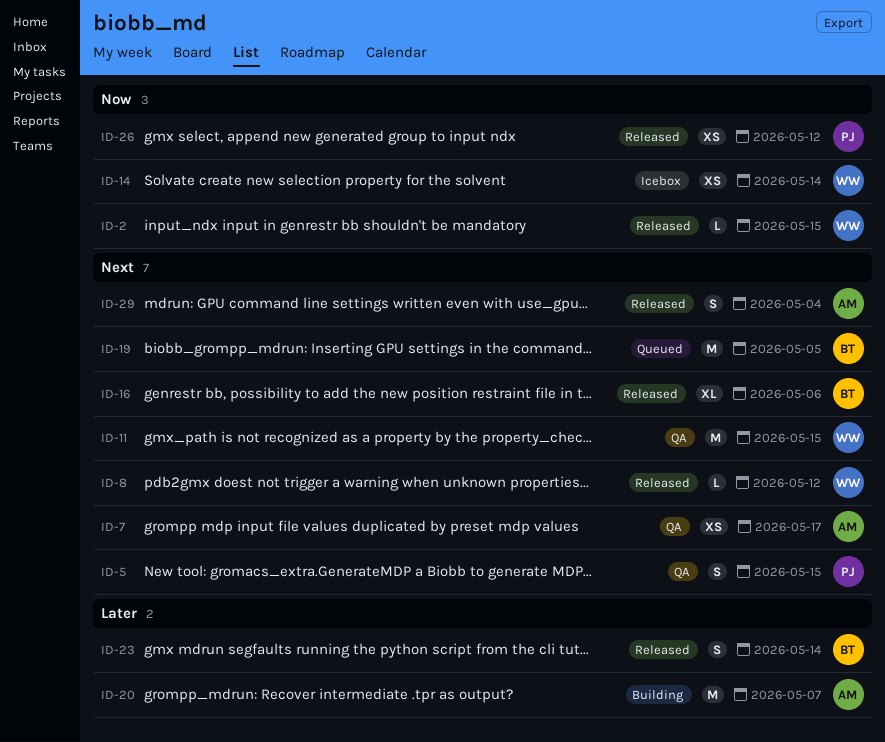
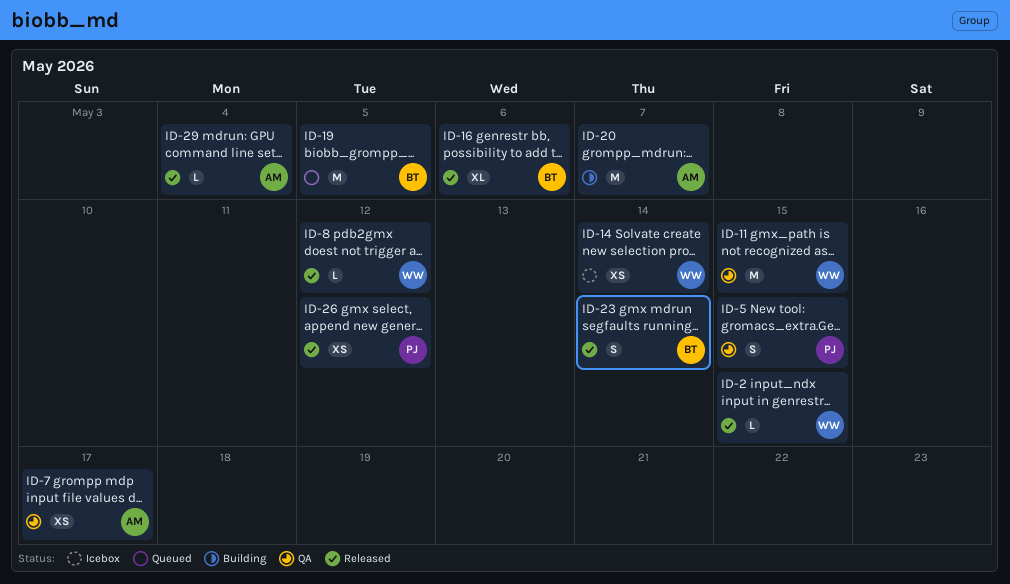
ID-29, estimate: S -> L

